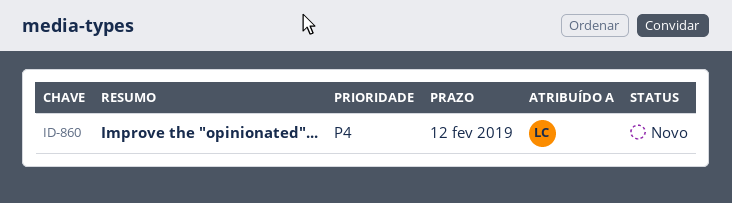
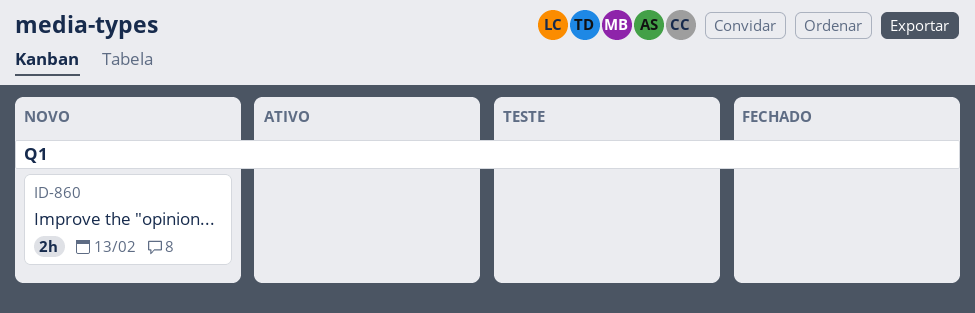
ID-860, due: Feb 12 -> Feb 13

